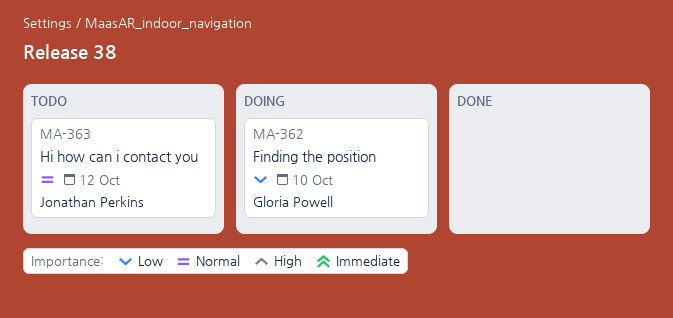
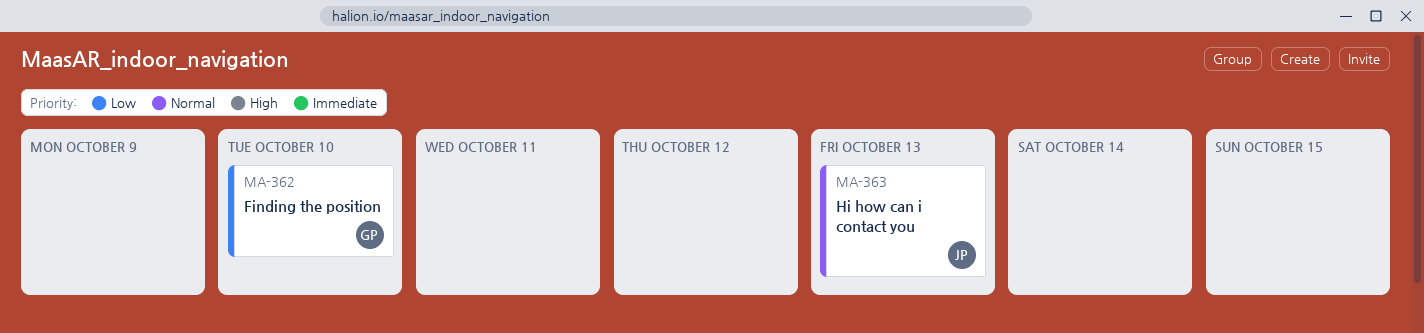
MA-363, due: Oct 12 -> Oct 13

